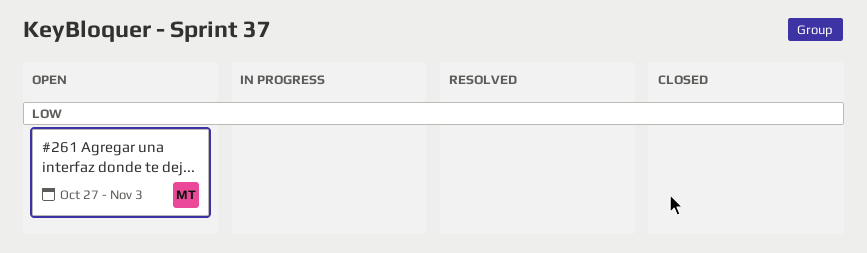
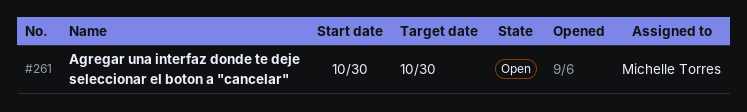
#261, start: Oct 27 -> Oct 30
#261, due: Nov 3 -> Oct 30

